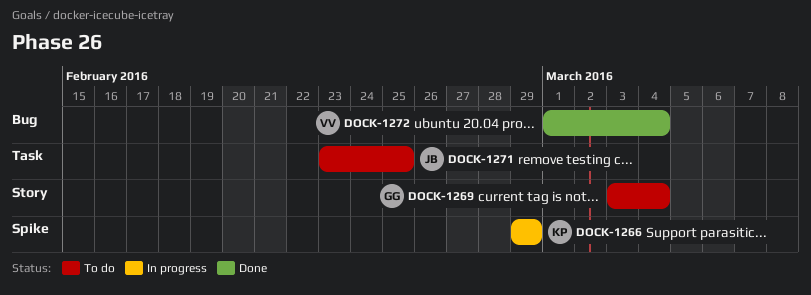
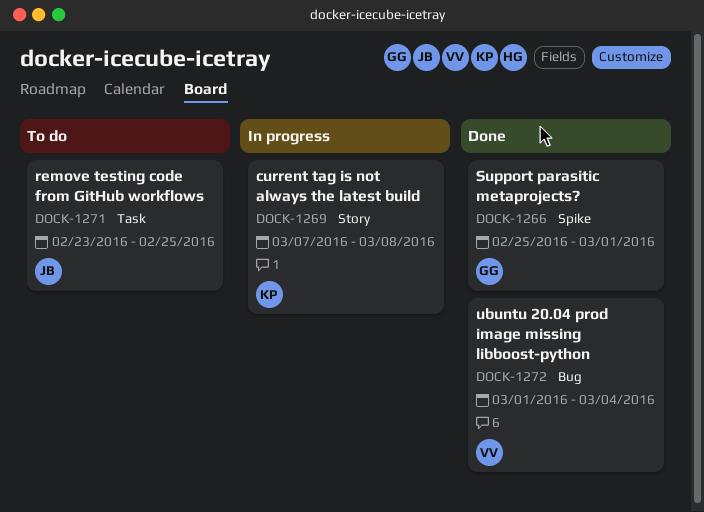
DOCK-1266, status: In progress -> Done
DOCK-1266, owner: KP -> GG
DOCK-1266, start: Feb 29 -> Feb 25
DOCK-1266, due: Feb 29 -> Mar 1
DOCK-1269, status: To do -> In progress
DOCK-1269, owner: GG -> KP
DOCK-1269, start: Mar 3 -> Mar 7
DOCK-1269, due: Mar 4 -> Mar 8

